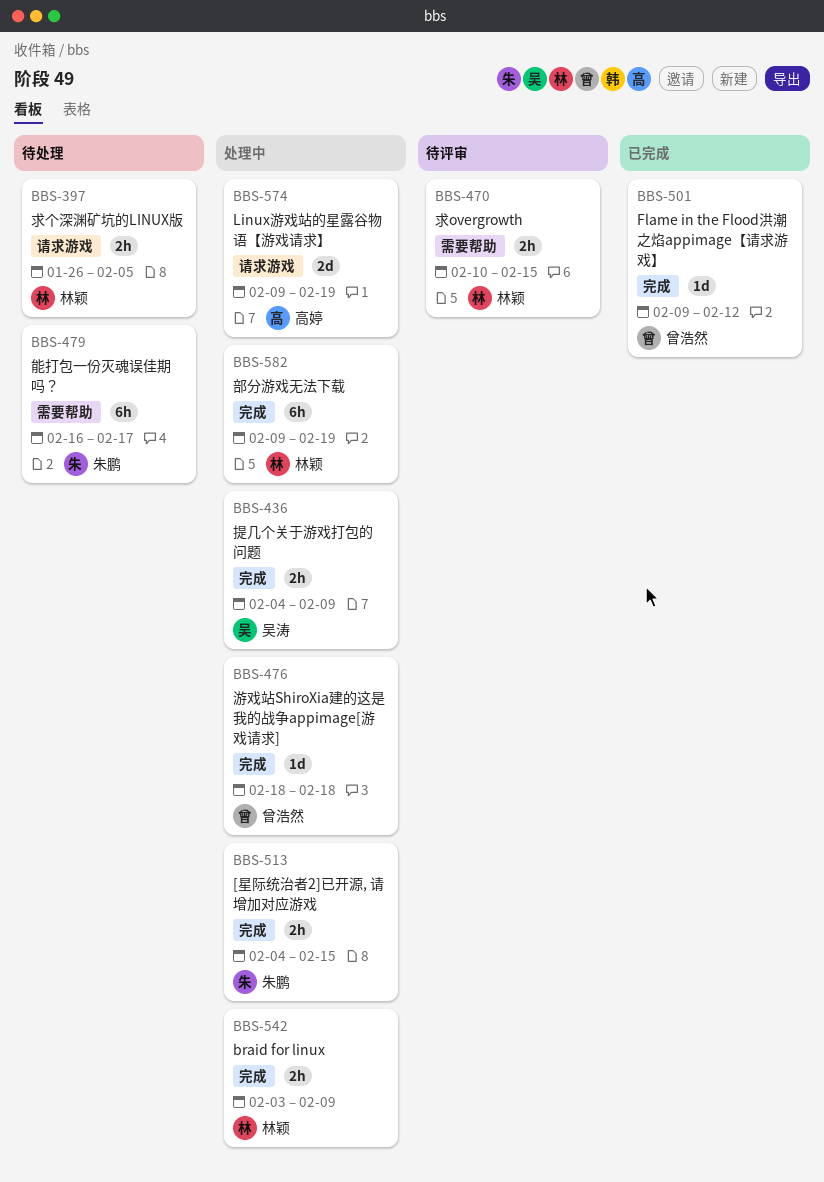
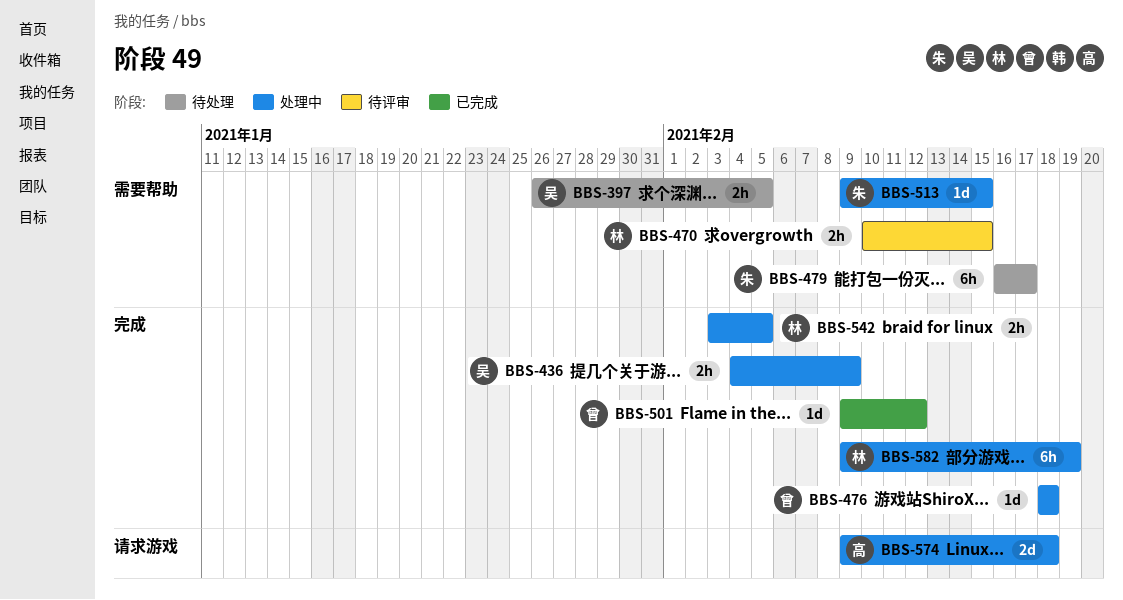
BBS-397, owner: 林颖 -> 吴涛
BBS-397, label: 请求游戏 -> 需要帮助
BBS-513, label: 完成 -> 需要帮助
BBS-513, estimate: 2h -> 1d
BBS-513, start: Feb 4 -> Feb 9
BBS-542, due: Feb 9 -> Feb 5
BBS-574, due: Feb 19 -> Feb 18

